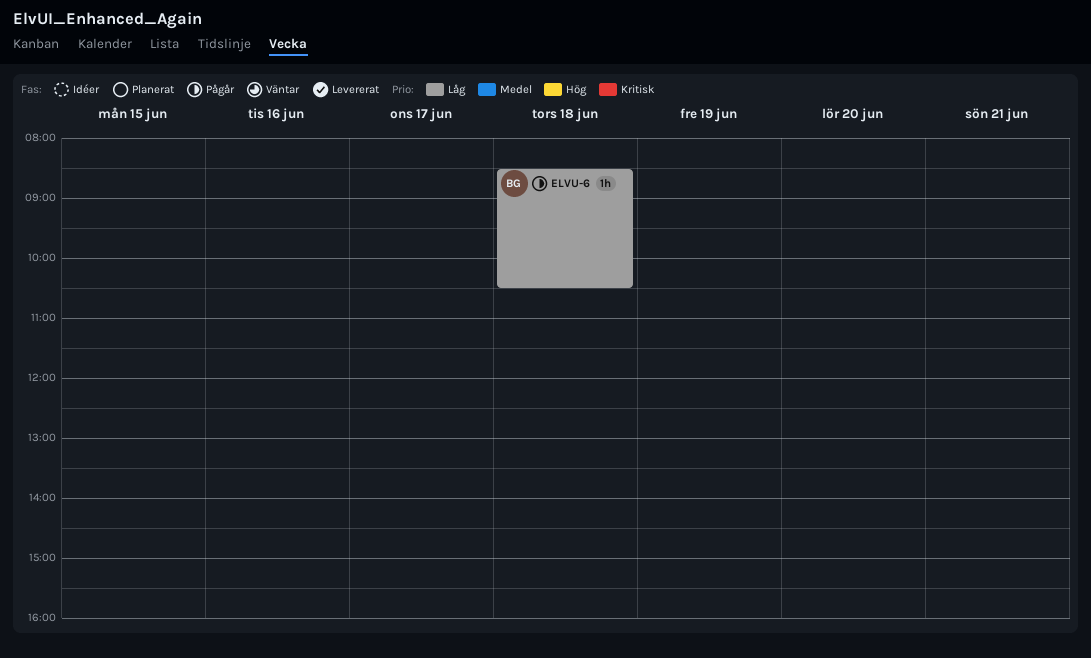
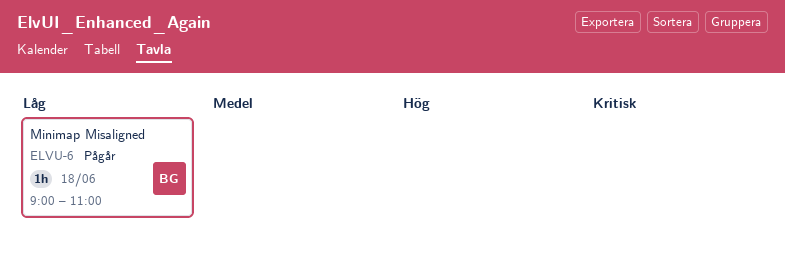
ELVU-6, begins: 08:30 -> 09:00
ELVU-6, ends: 10:30 -> 11:00

